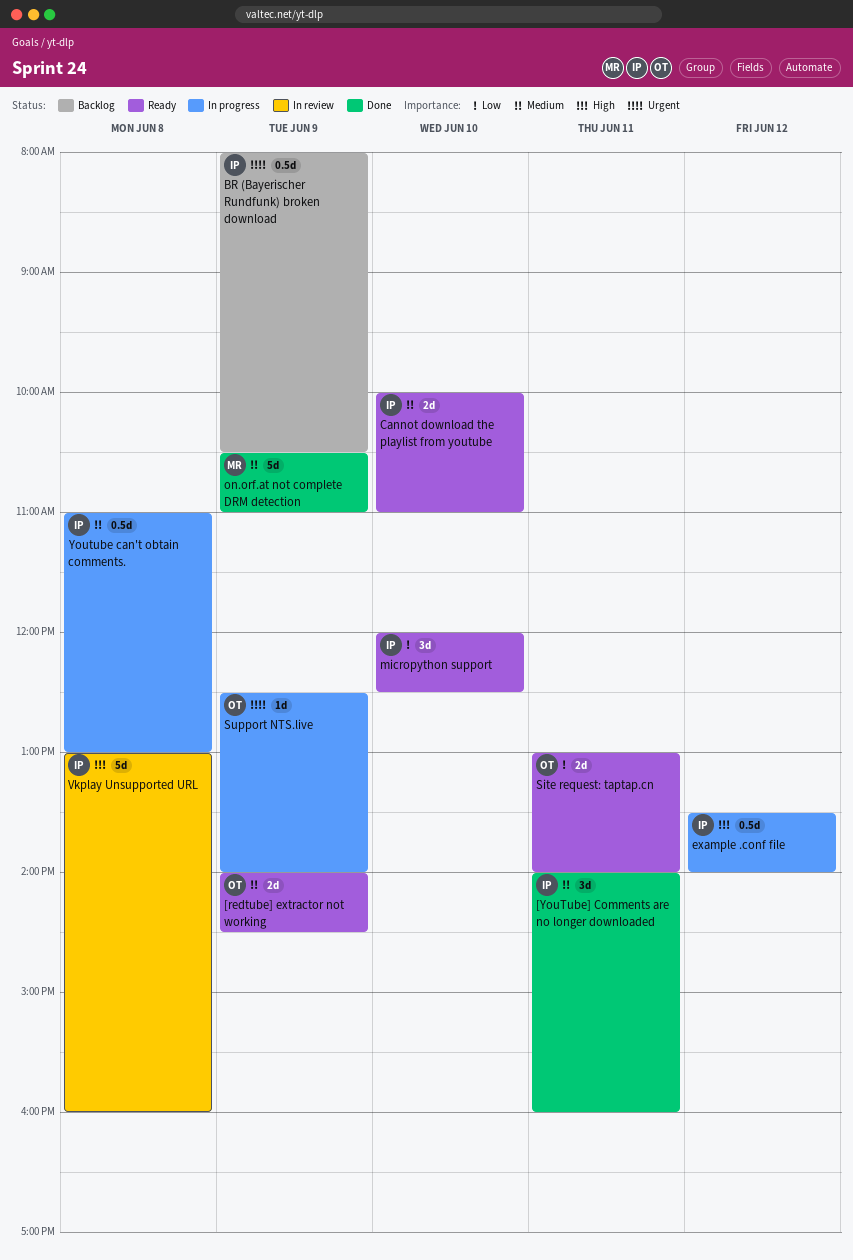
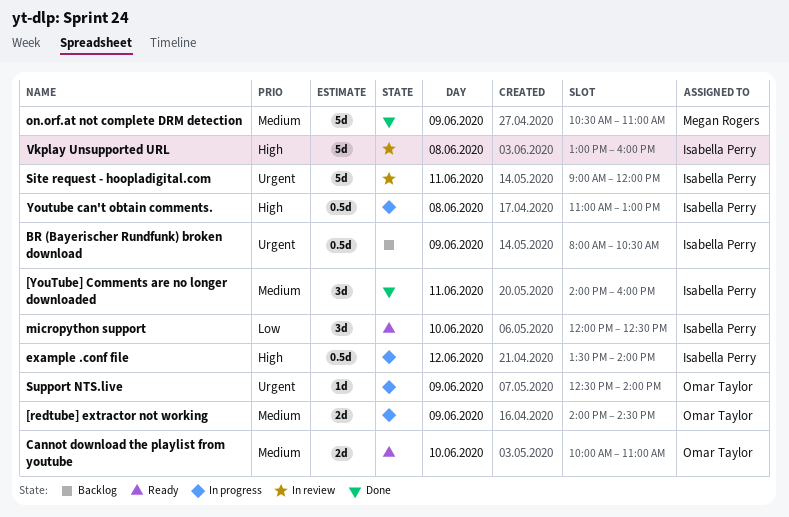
[redtube] extractor not working, status: Ready -> In progress
Cannot download the playlist from youtube, owner: Isabella Perry -> Omar Taylor
Site request - hoopladigital.com: none -> present
Site request: taptap.cn: present -> none
Youtube can't obtain comments., priority: Medium -> High

